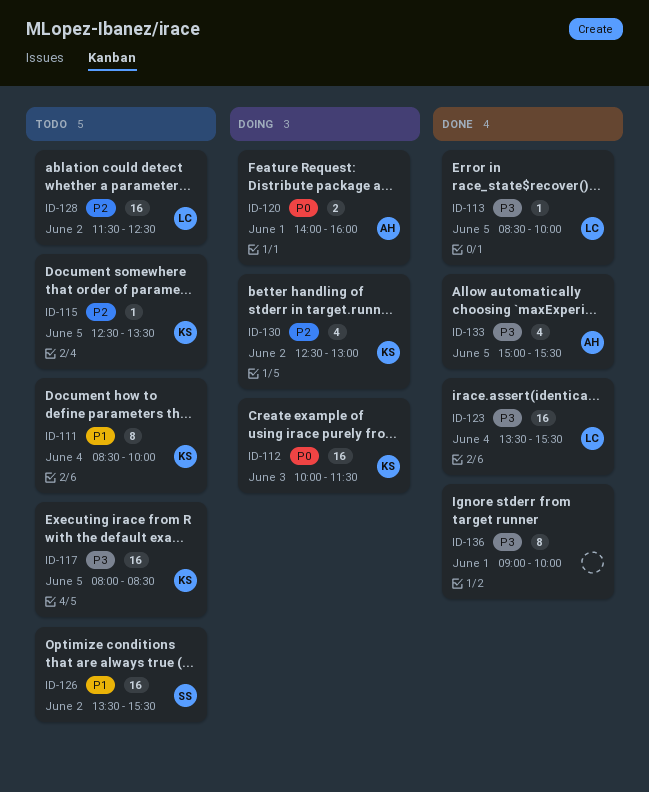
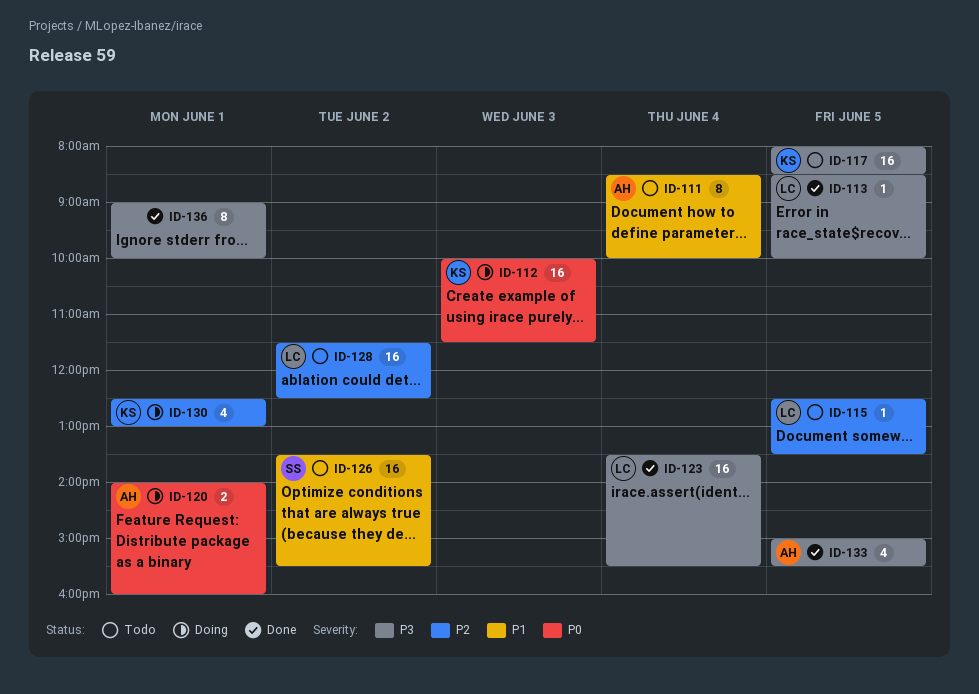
ID-111, owner: KS -> AH
ID-115, owner: KS -> LC
ID-130, day: Jun 2 -> Jun 1

